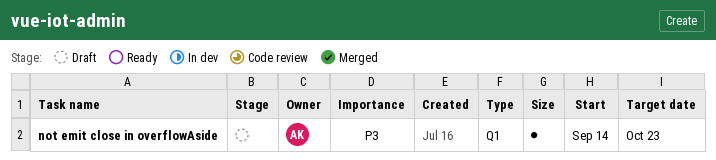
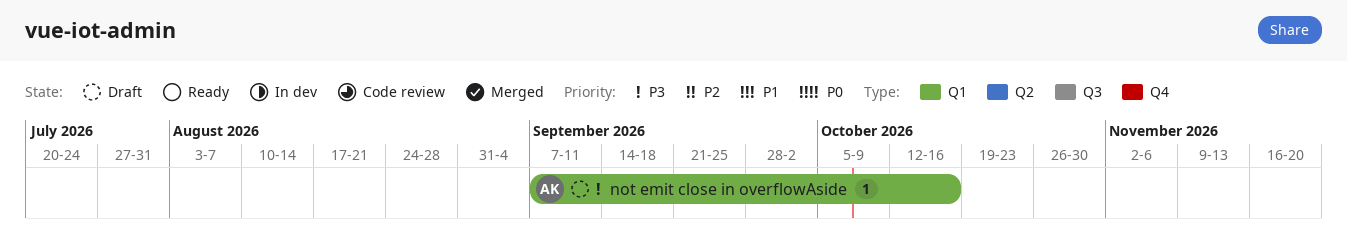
not emit close in overflowAside, start: Sep 14 -> Sep 7
not emit close in overflowAside, due: Oct 23 -> Oct 16

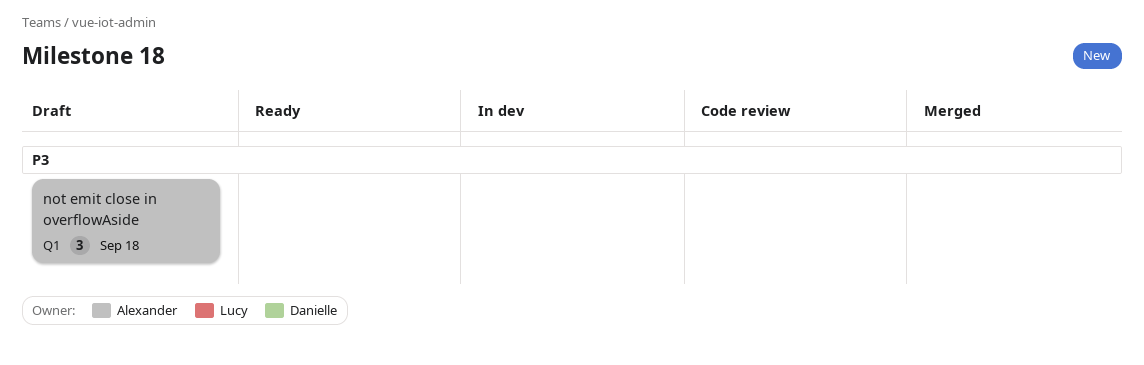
not emit close in overflowAside, estimate: 1 -> 3
not emit close in overflowAside, due: Oct 16 -> Sep 18

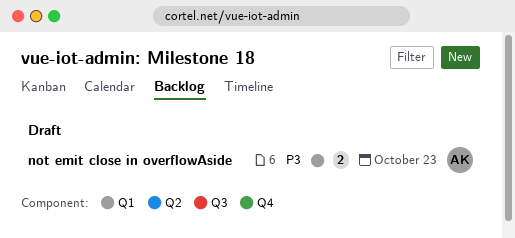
not emit close in overflowAside, estimate: 3 -> 2
not emit close in overflowAside, due: Sep 18 -> Oct 23

